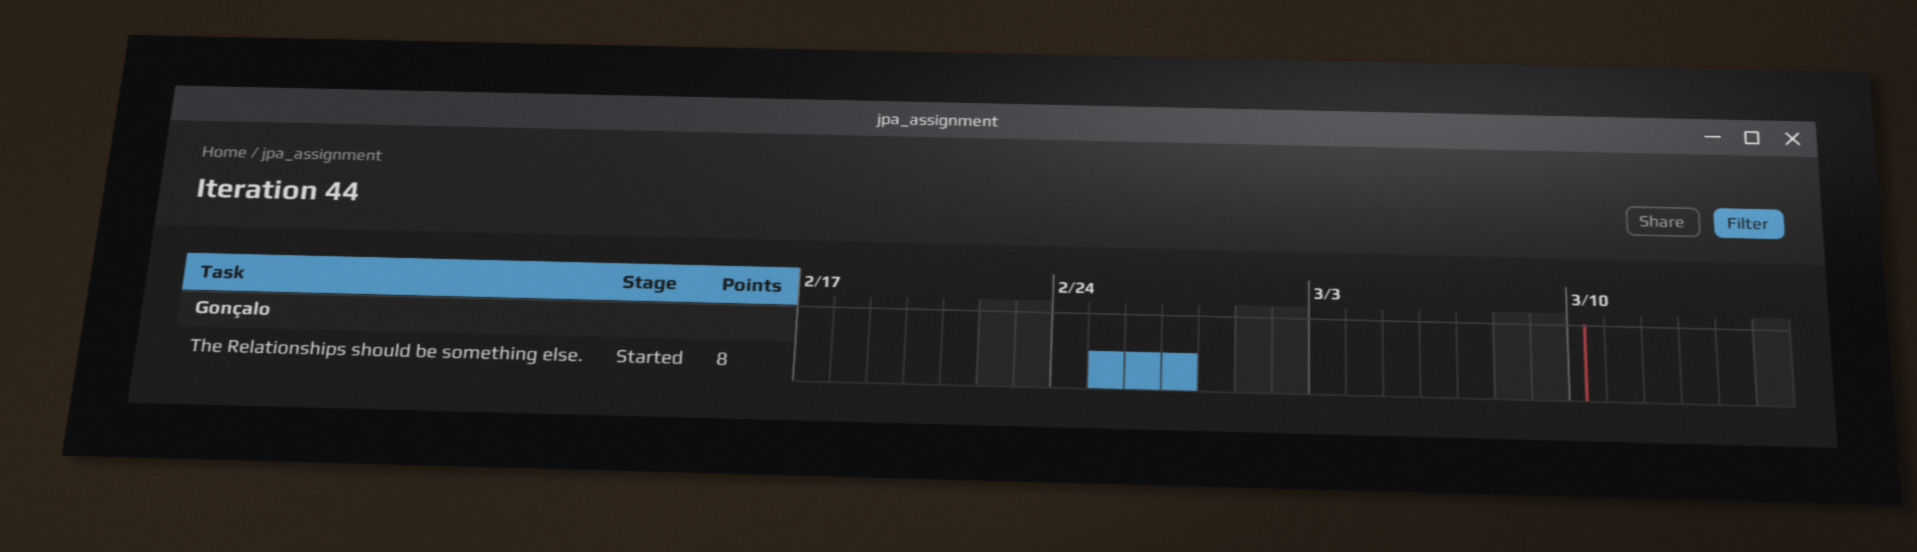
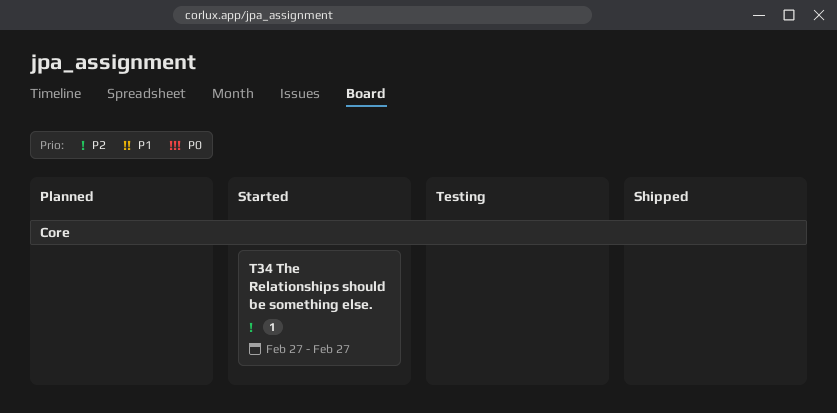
The Relationships should be something else., estimate: 8 -> 1
The Relationships should be something else., start: Feb 25 -> Feb 27

